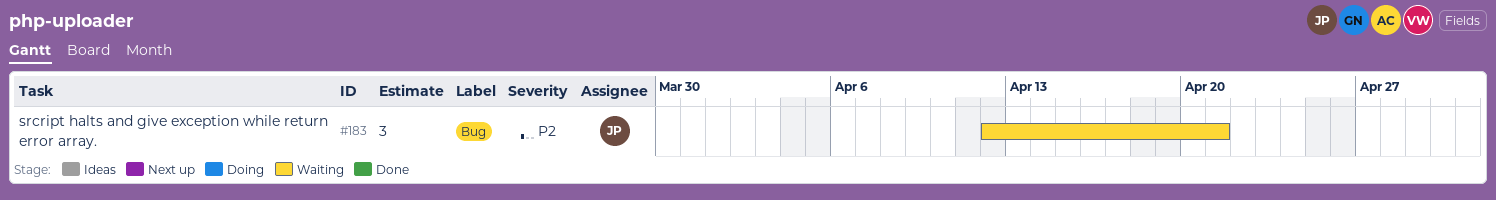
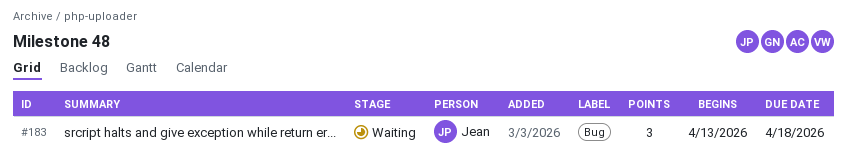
#183, start: Apr 12 -> Apr 13
#183, due: Apr 21 -> Apr 18

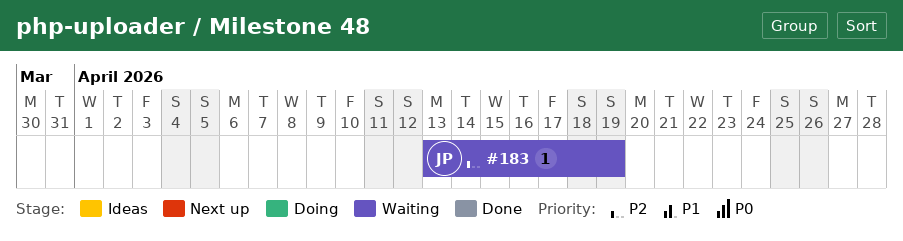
#183, estimate: 3 -> 1
#183, due: Apr 18 -> Apr 19

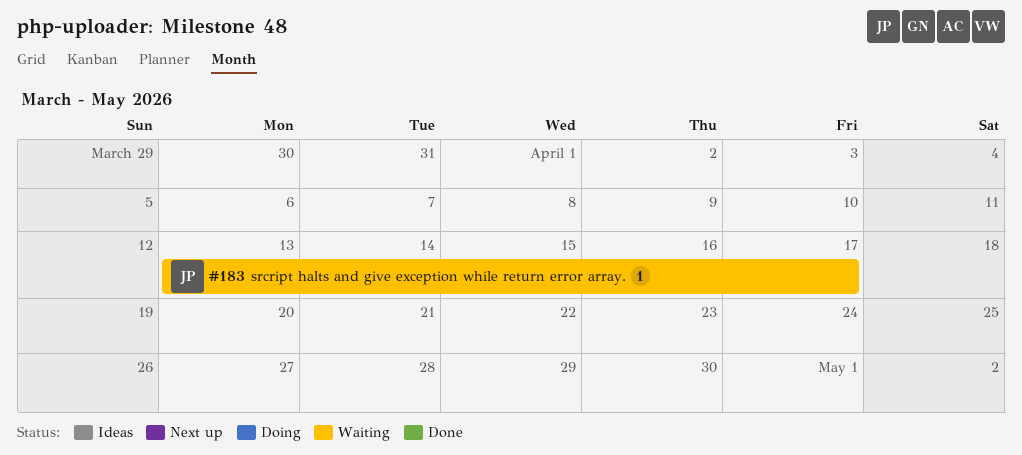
#183, due: Apr 19 -> Apr 17

